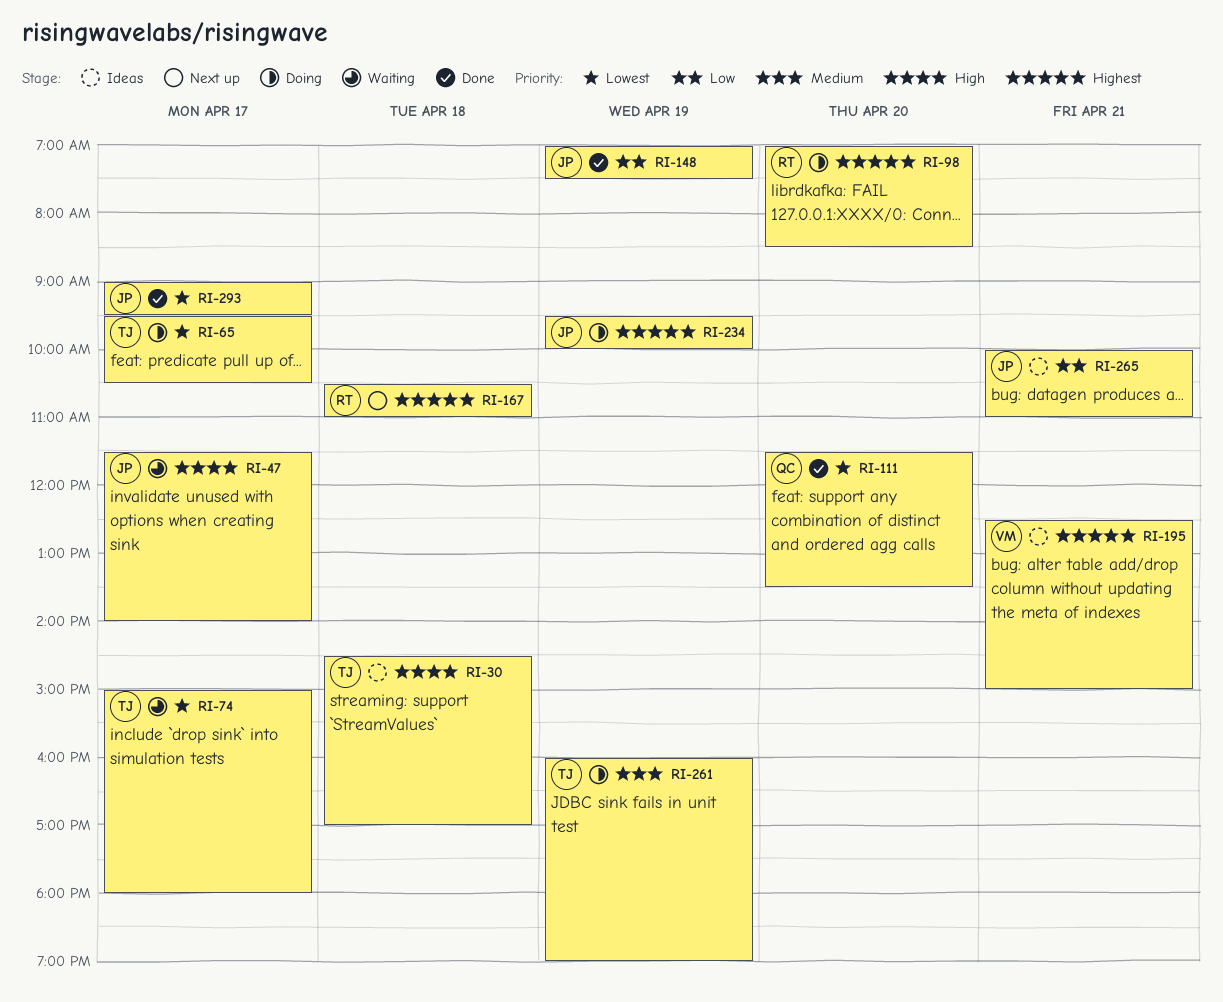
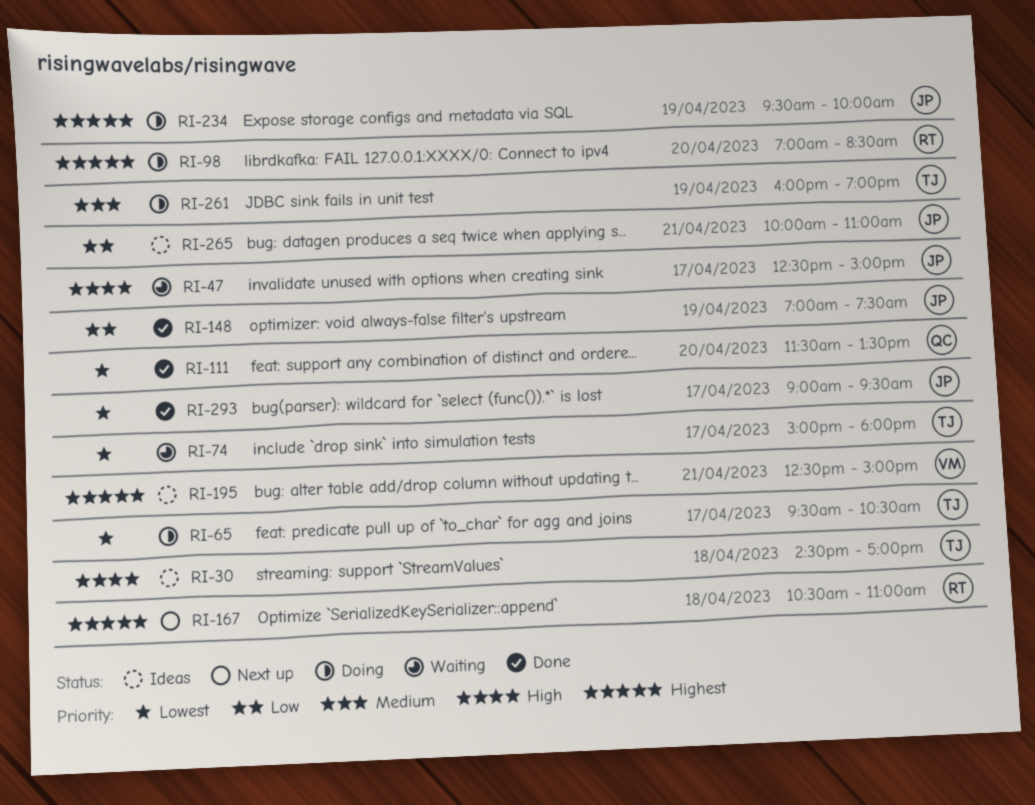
RI-47, begins: 11:30 -> 12:30
RI-47, ends: 14:00 -> 15:00

